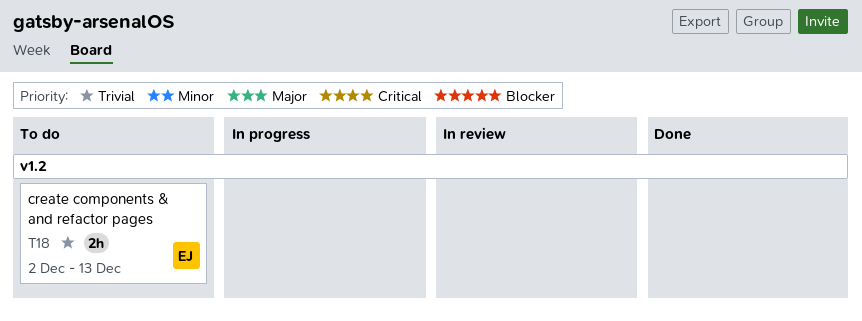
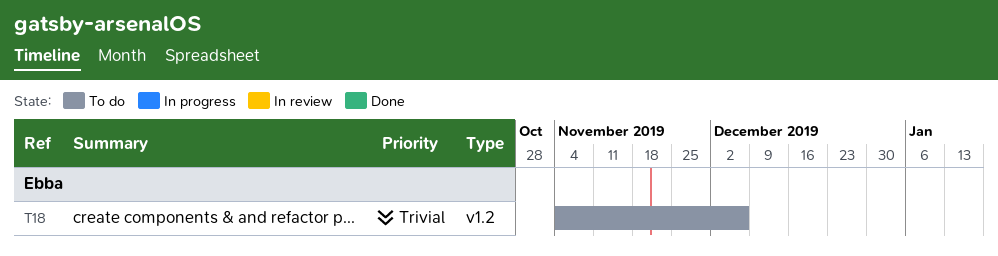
T18, start: Dec 2 -> Nov 4
T18, due: Dec 13 -> Dec 6

